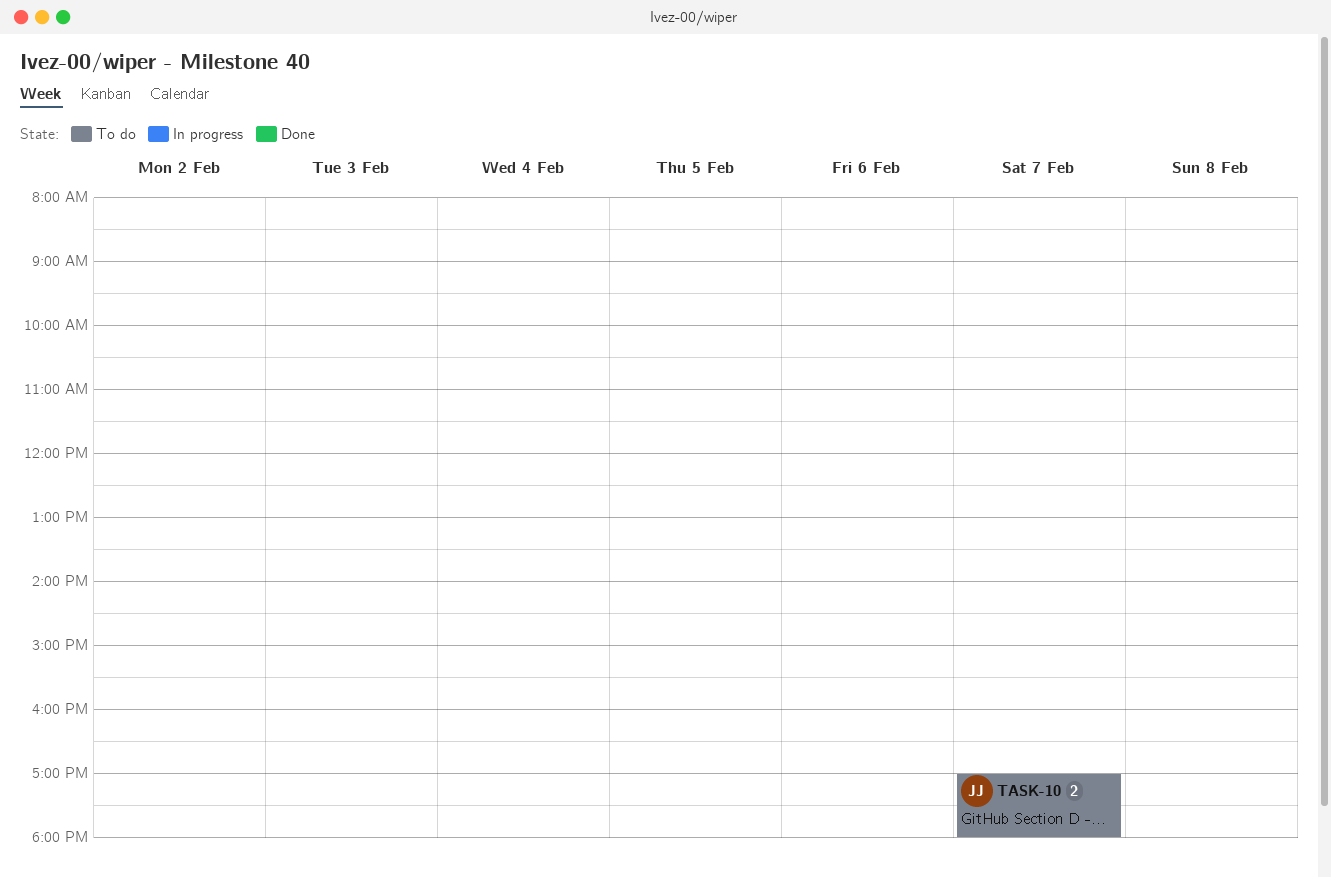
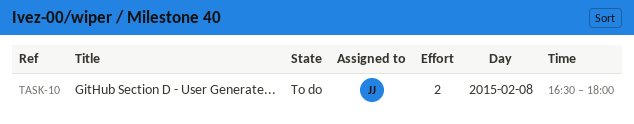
TASK-10, day: Feb 7 -> Feb 8
TASK-10, begins: 17:00 -> 16:30

